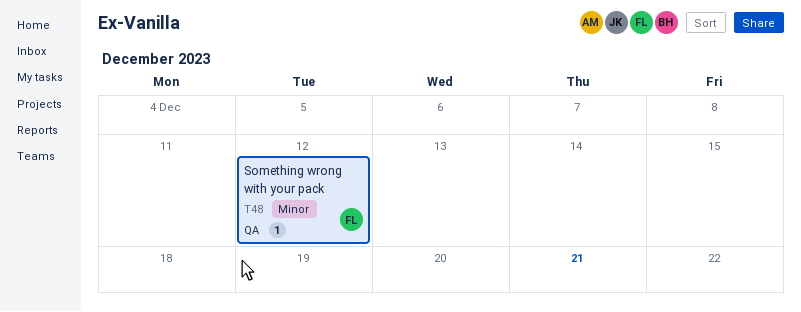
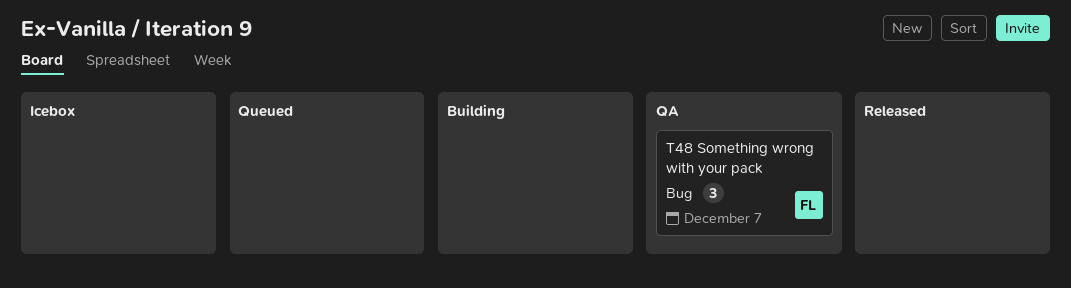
T48, estimate: 1 -> 3
T48, due: Dec 12 -> Dec 7

